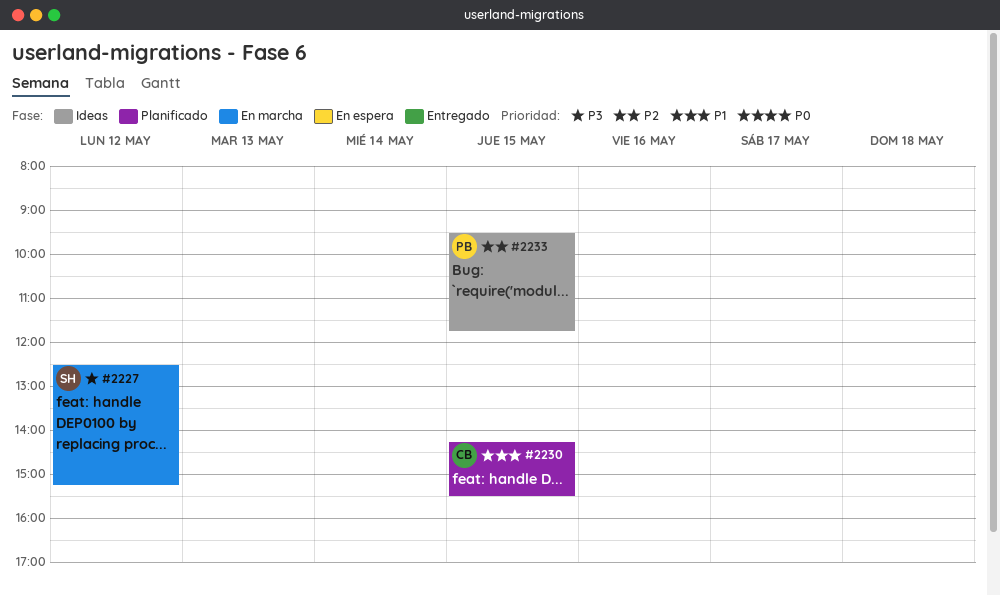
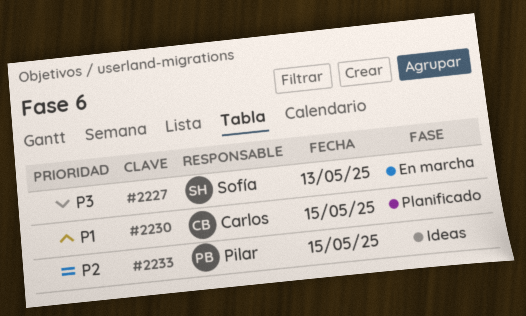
#2227, day: May 12 -> May 13

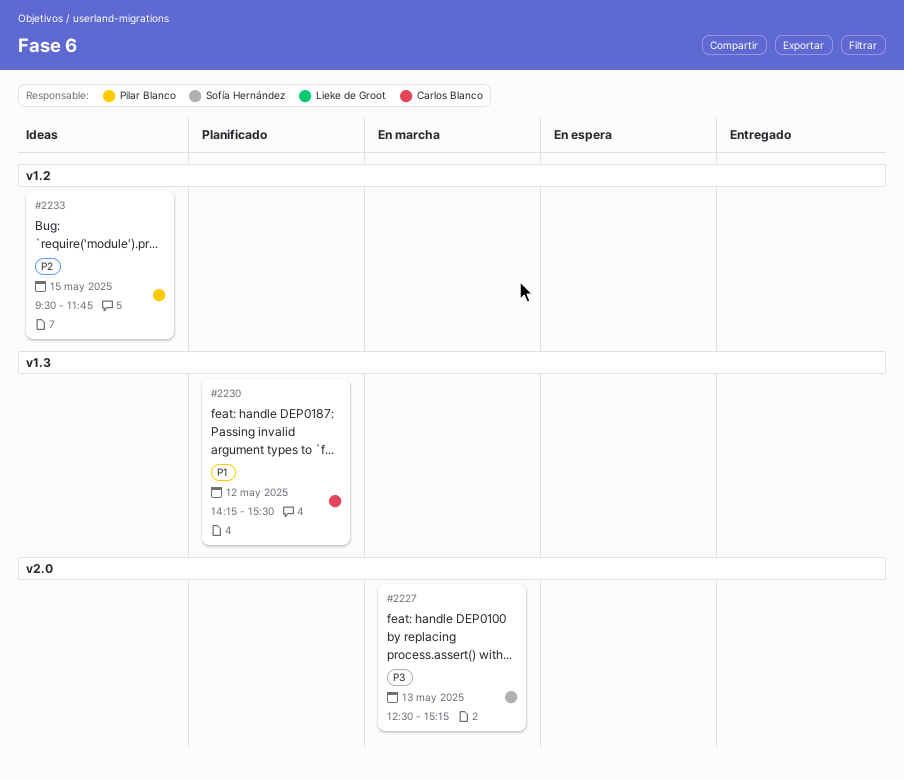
#2230, day: May 15 -> May 12

